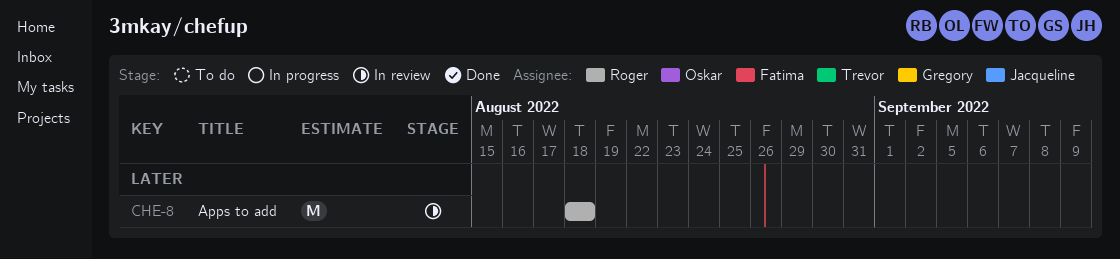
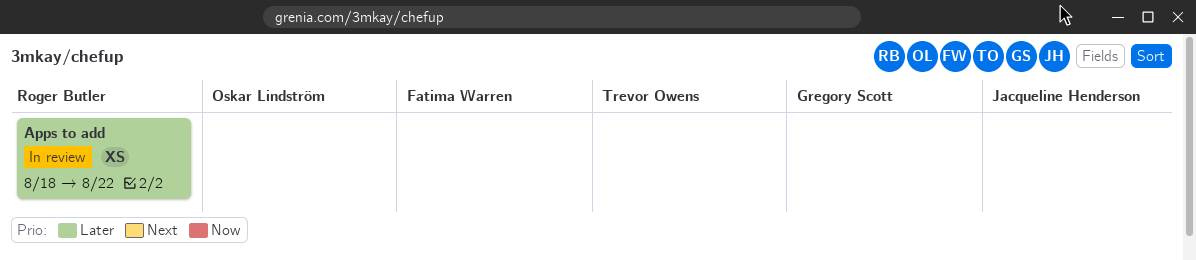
Apps to add, estimate: M -> XS
Apps to add, due: Aug 18 -> Aug 22

